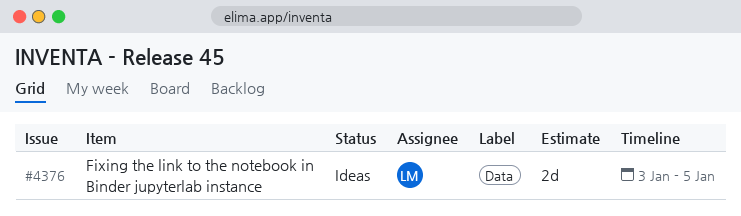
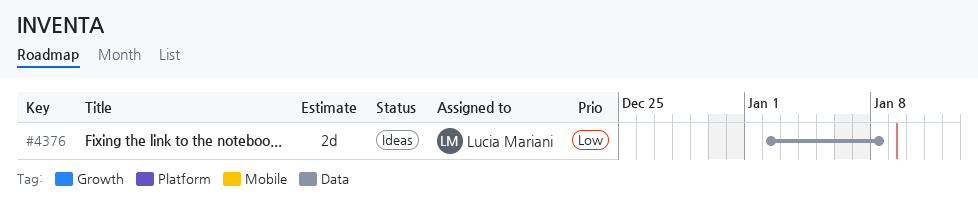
#4376, start: Jan 3 -> Jan 2
#4376, due: Jan 5 -> Jan 8

